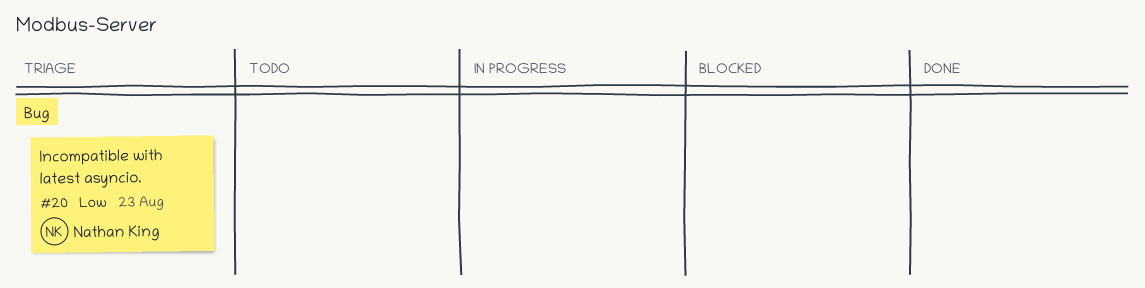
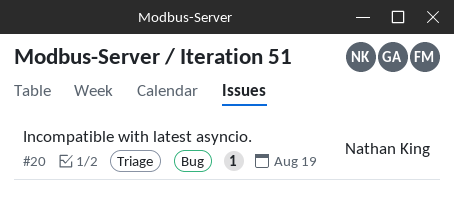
#20, due: Aug 23 -> Aug 19

